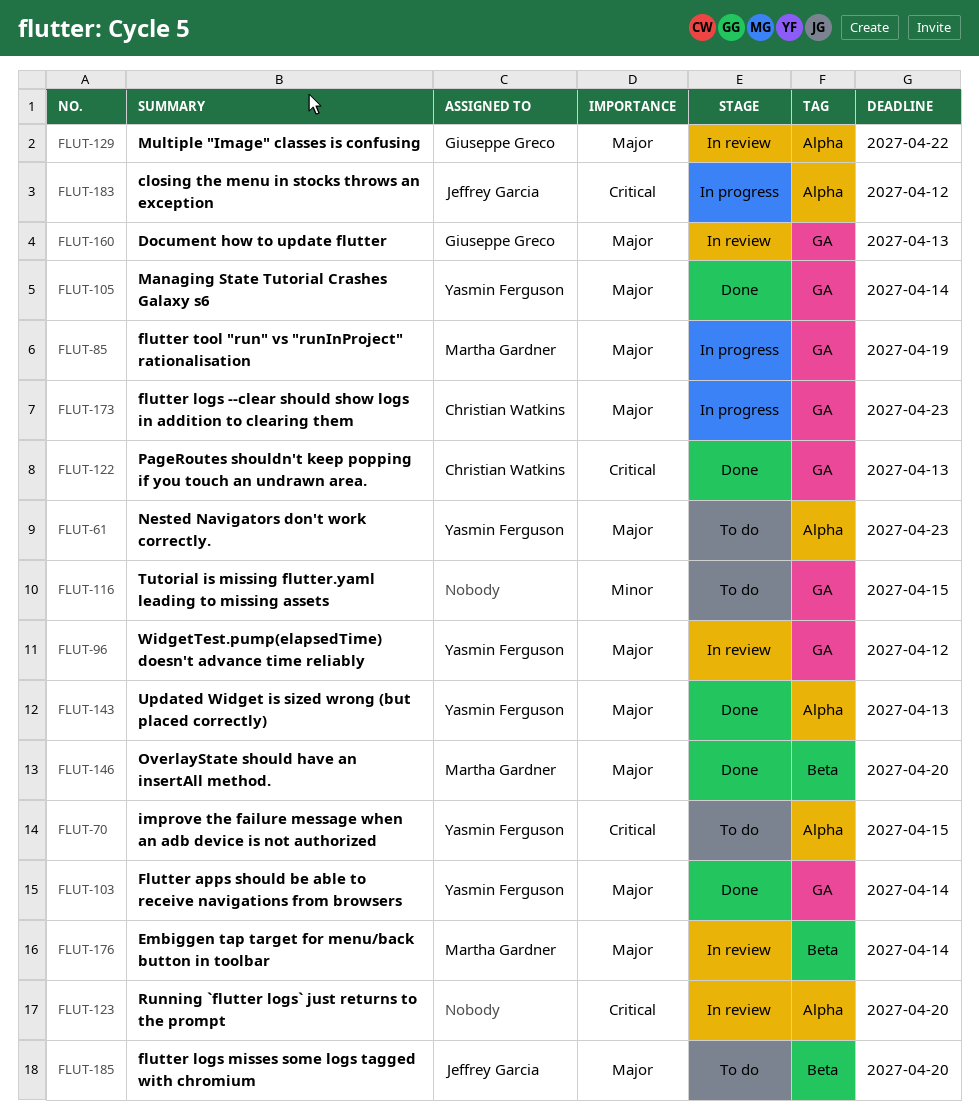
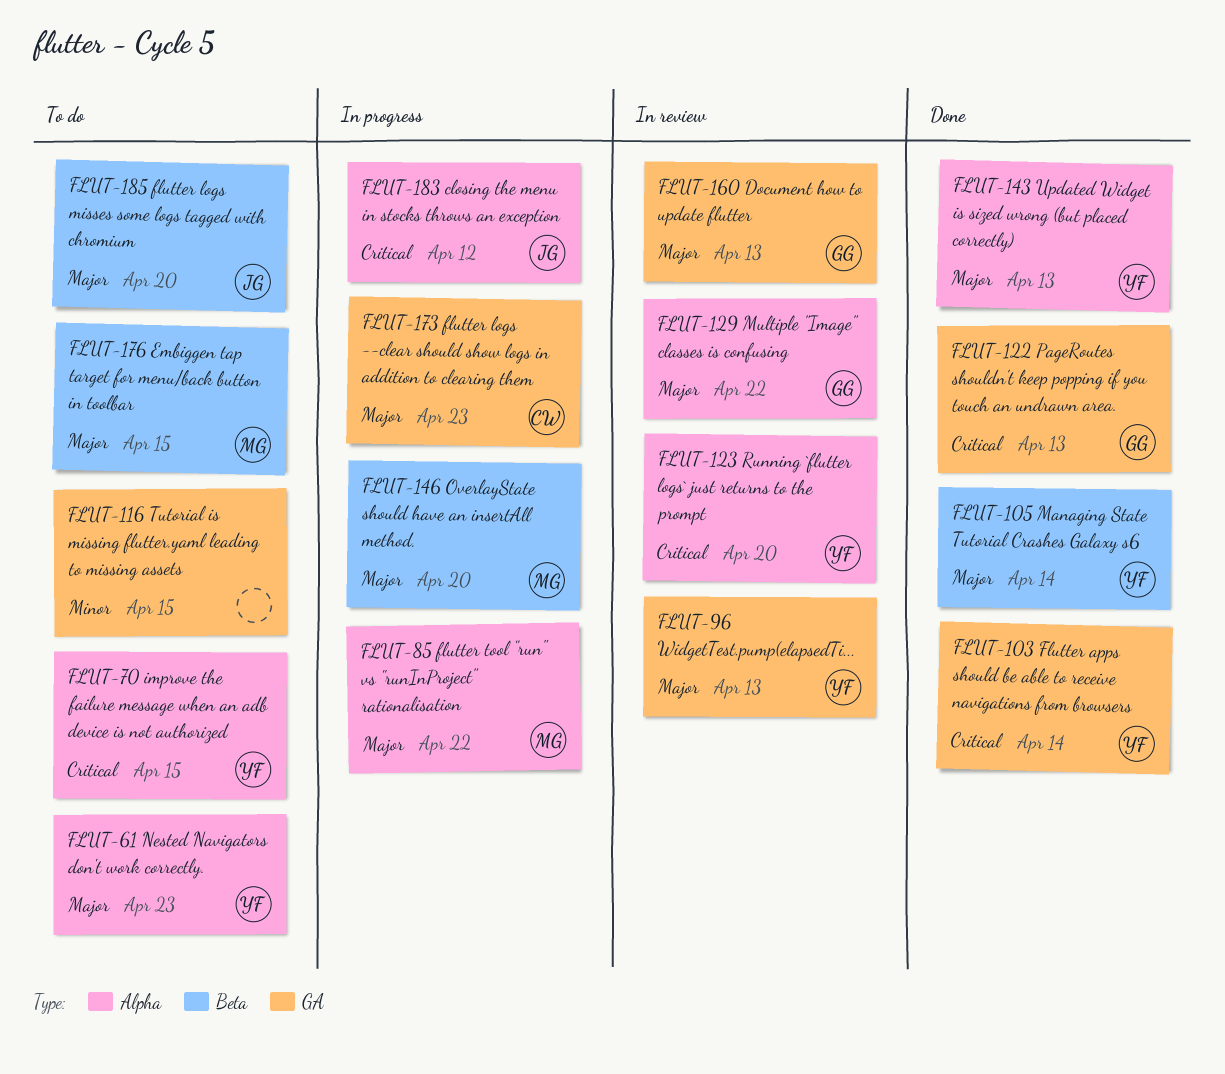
FLUT-85, label: GA -> Alpha
FLUT-85, due: Apr 19 -> Apr 22
FLUT-96, due: Apr 12 -> Apr 13
FLUT-103, priority: Major -> Critical
FLUT-105, label: GA -> Beta
FLUT-122, owner: Christian Watkins -> Giuseppe Greco
FLUT-123, owner: none -> Yasmin Ferguson
FLUT-146, status: Done -> In progress
FLUT-176, status: In review -> To do
FLUT-176, due: Apr 14 -> Apr 15

